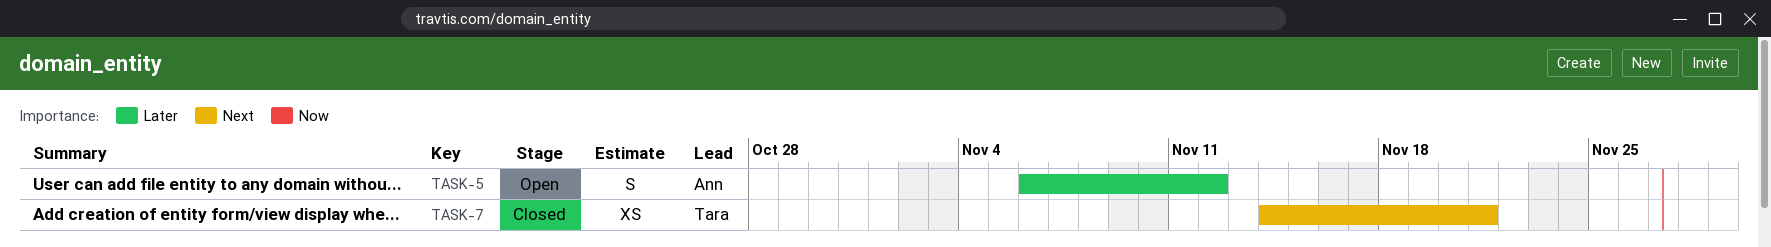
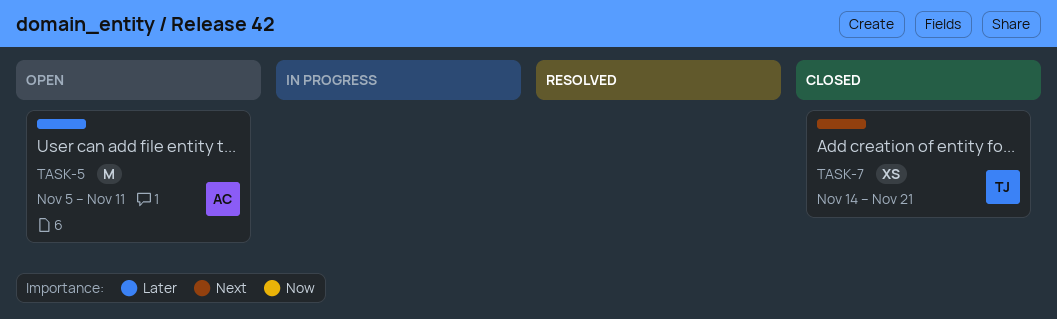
TASK-5, estimate: S -> M
TASK-5, start: Nov 6 -> Nov 5
TASK-5, due: Nov 12 -> Nov 11

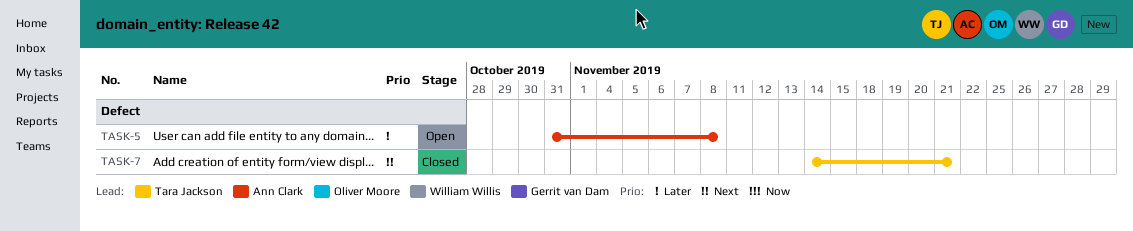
TASK-5, start: Nov 5 -> Oct 31
TASK-5, due: Nov 11 -> Nov 8

